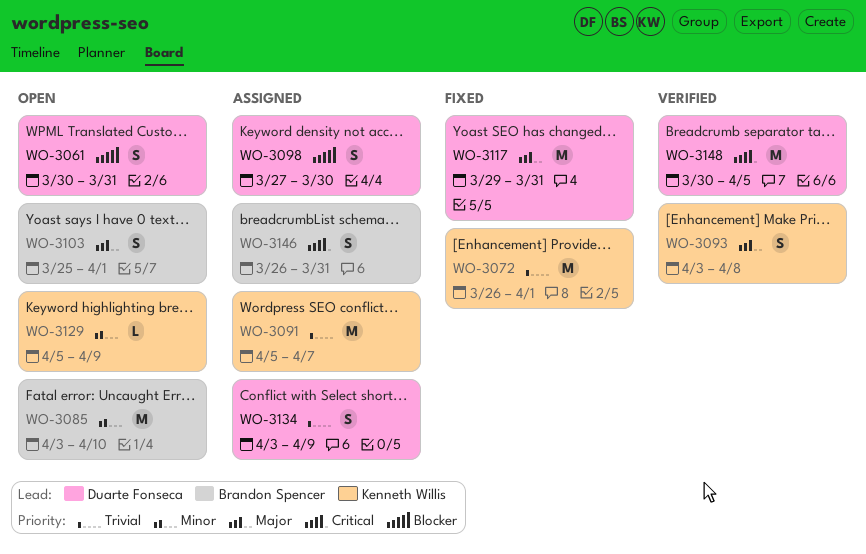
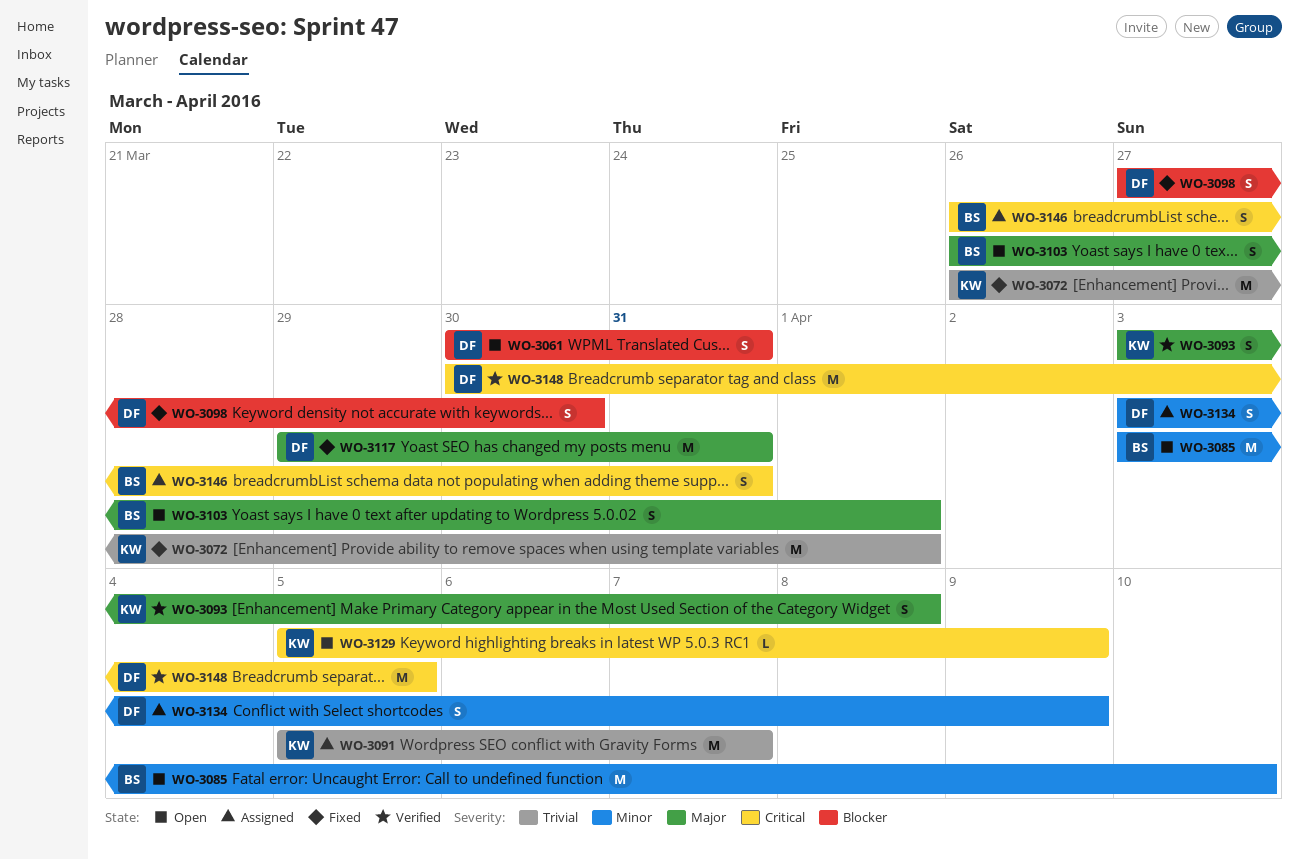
WO-3098, status: Assigned -> Fixed
WO-3103, start: Mar 25 -> Mar 26
WO-3129, priority: Minor -> Critical
WO-3134, priority: Trivial -> Minor

